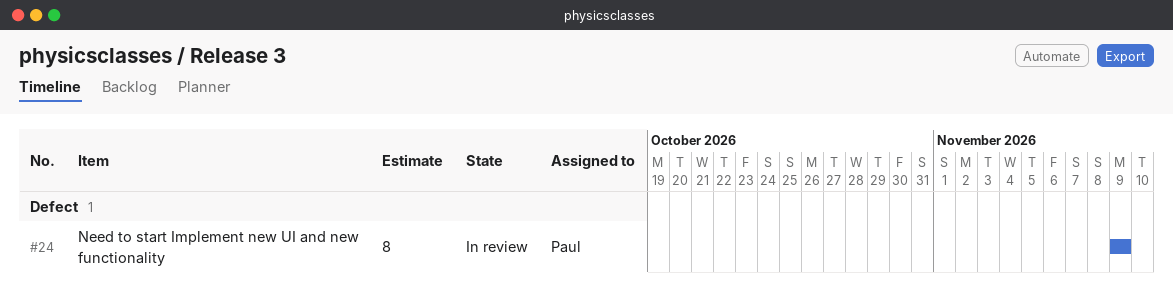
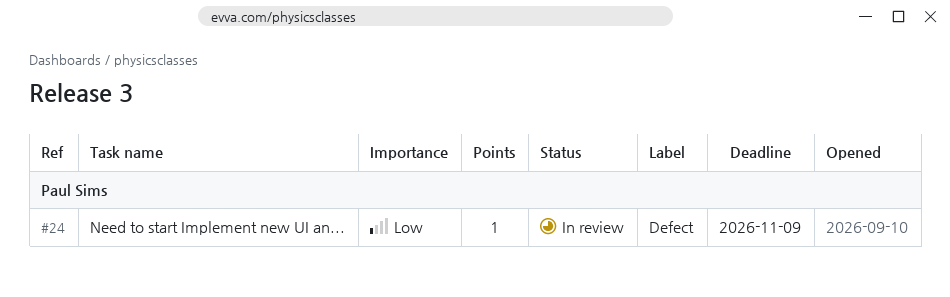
#24, estimate: 8 -> 1

